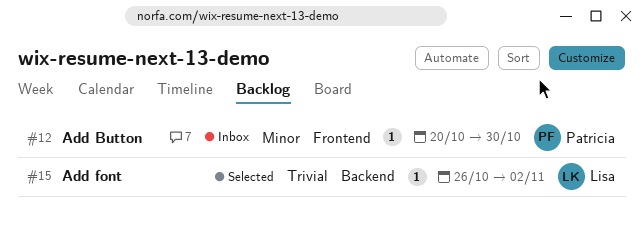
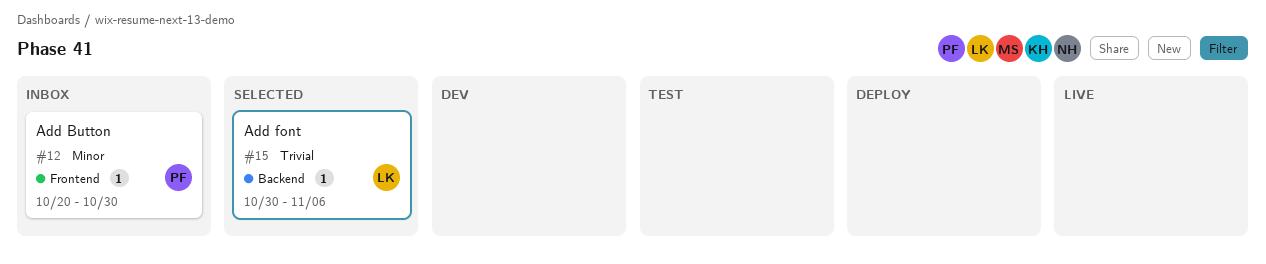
#15, start: Oct 26 -> Oct 30
#15, due: Nov 2 -> Nov 6

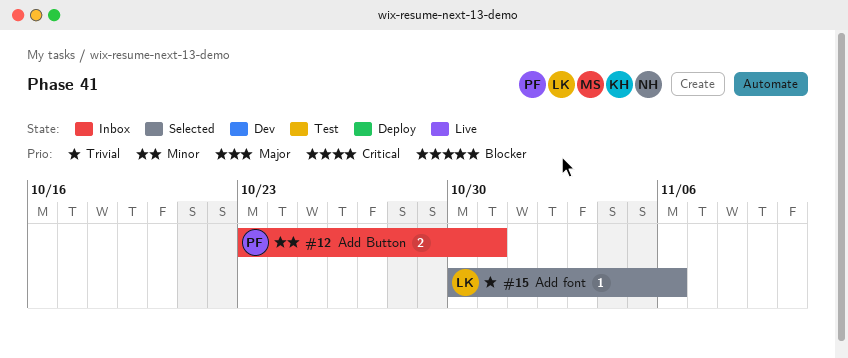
#12, estimate: 1 -> 2
#12, start: Oct 20 -> Oct 23
#12, due: Oct 30 -> Oct 31

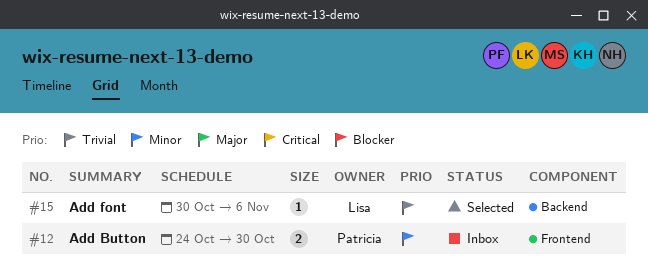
#12, start: Oct 23 -> Oct 24
#12, due: Oct 31 -> Oct 30

